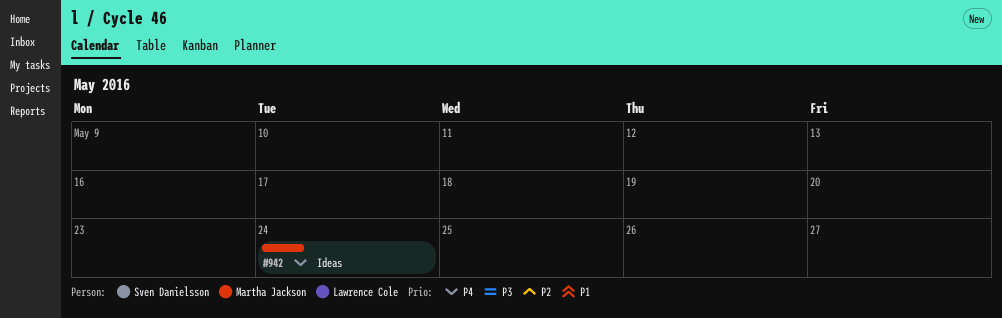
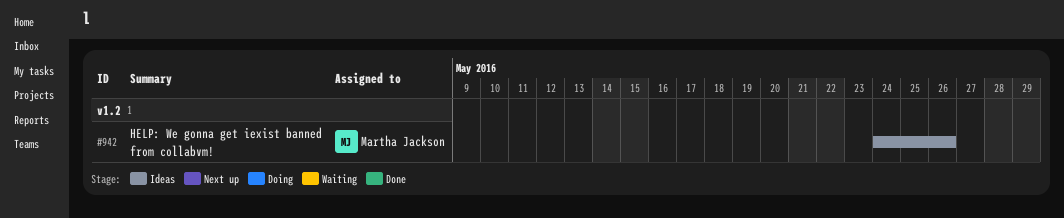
#942, due: May 24 -> May 26

